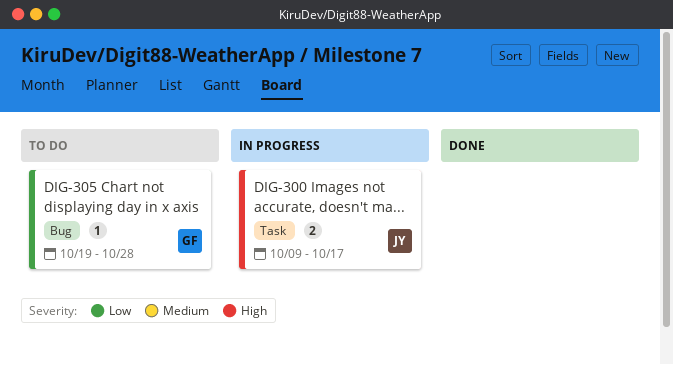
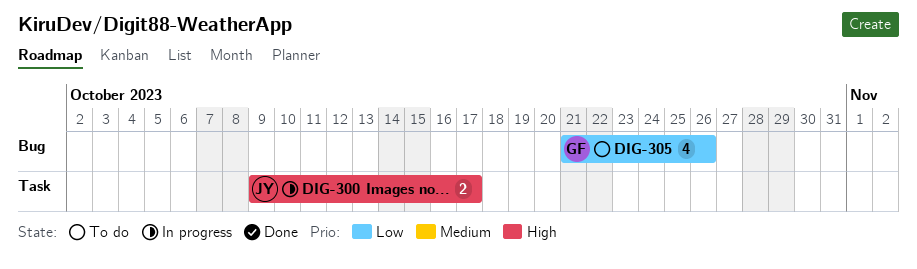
DIG-305, estimate: 1 -> 4
DIG-305, start: Oct 19 -> Oct 21
DIG-305, due: Oct 28 -> Oct 26

